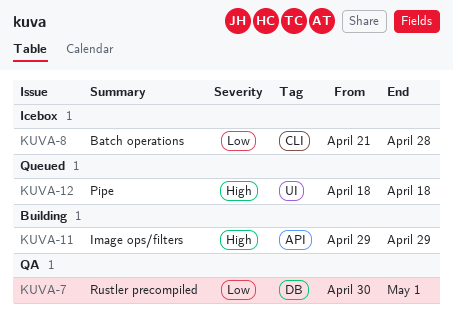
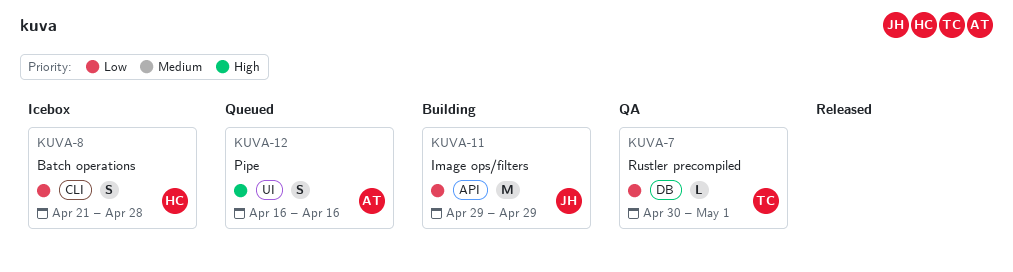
KUVA-11, priority: High -> Low
KUVA-12, start: Apr 18 -> Apr 16
KUVA-12, due: Apr 18 -> Apr 16

